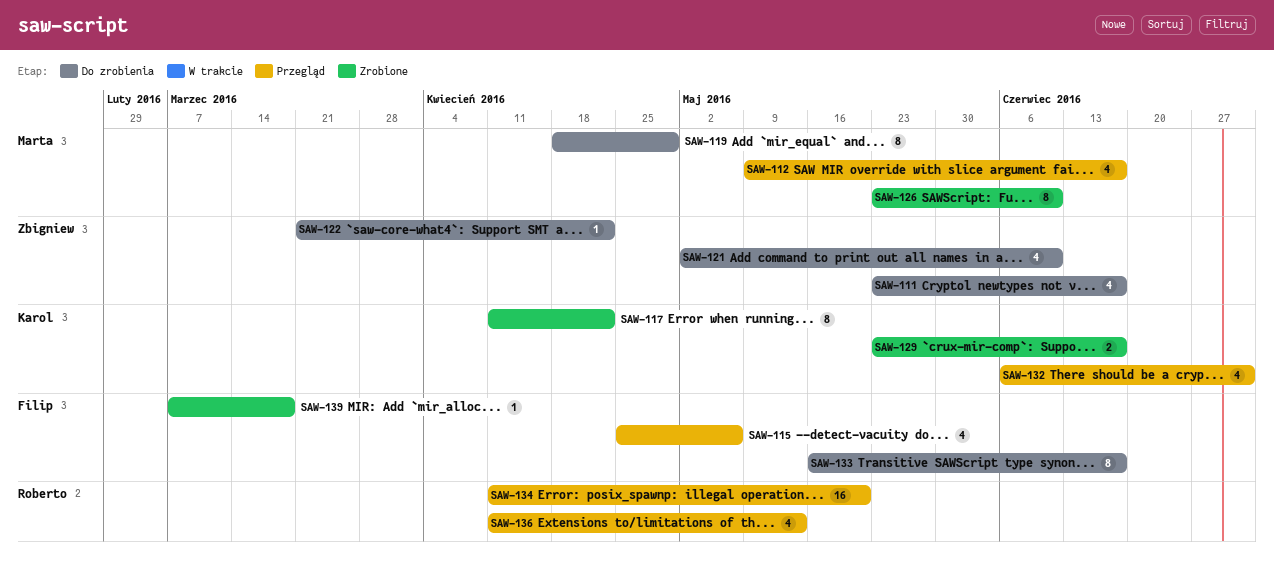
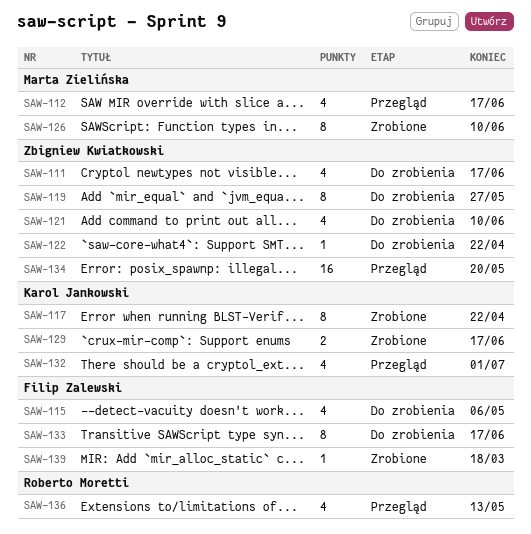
SAW-115, status: Przegląd -> Do zrobienia
SAW-119, owner: Marta Zielińska -> Zbigniew Kwiatkowski
SAW-119, due: Apr 29 -> May 27
SAW-134, owner: Roberto Moretti -> Zbigniew Kwiatkowski

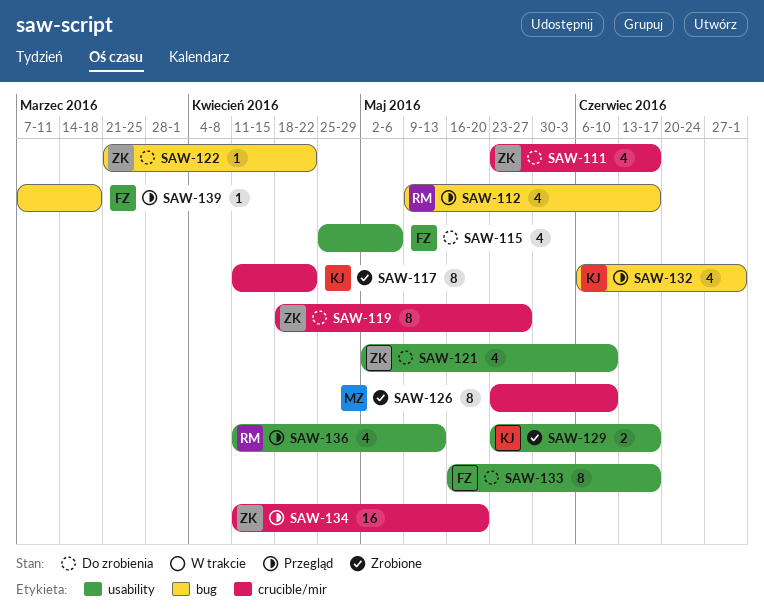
SAW-112, owner: Marta Zielińska -> Roberto Moretti
SAW-139, status: Zrobione -> Przegląd

